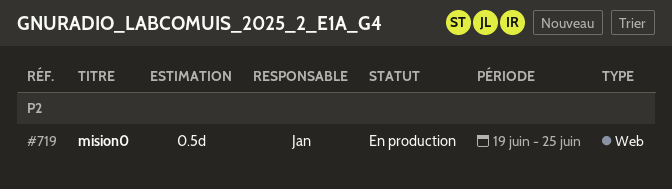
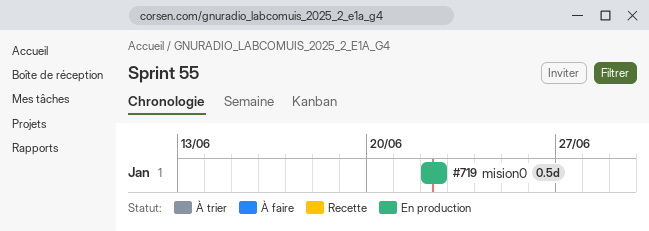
#719, start: Jun 19 -> Jun 22
#719, due: Jun 25 -> Jun 22

